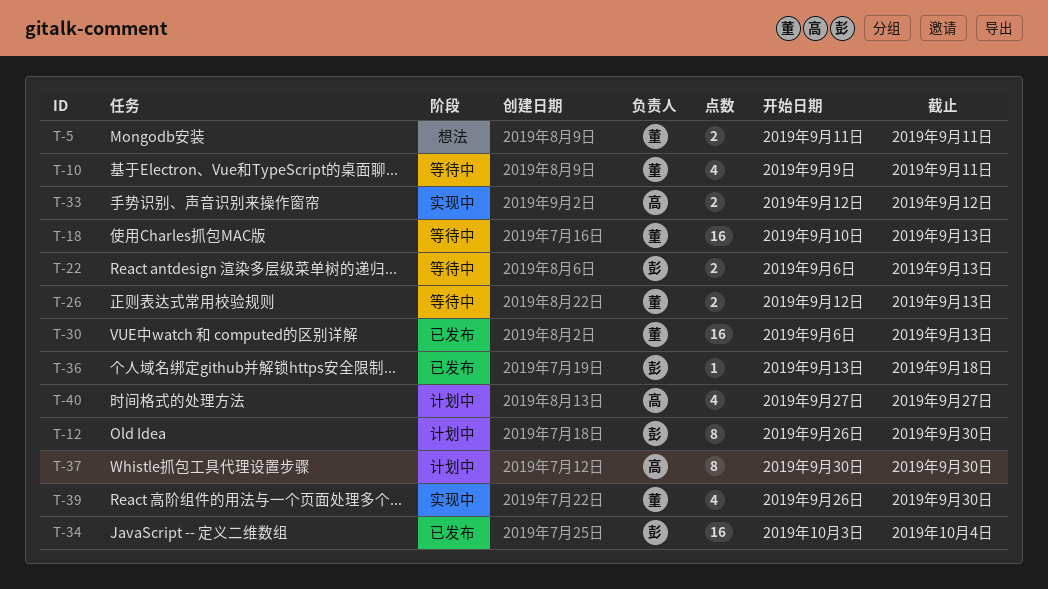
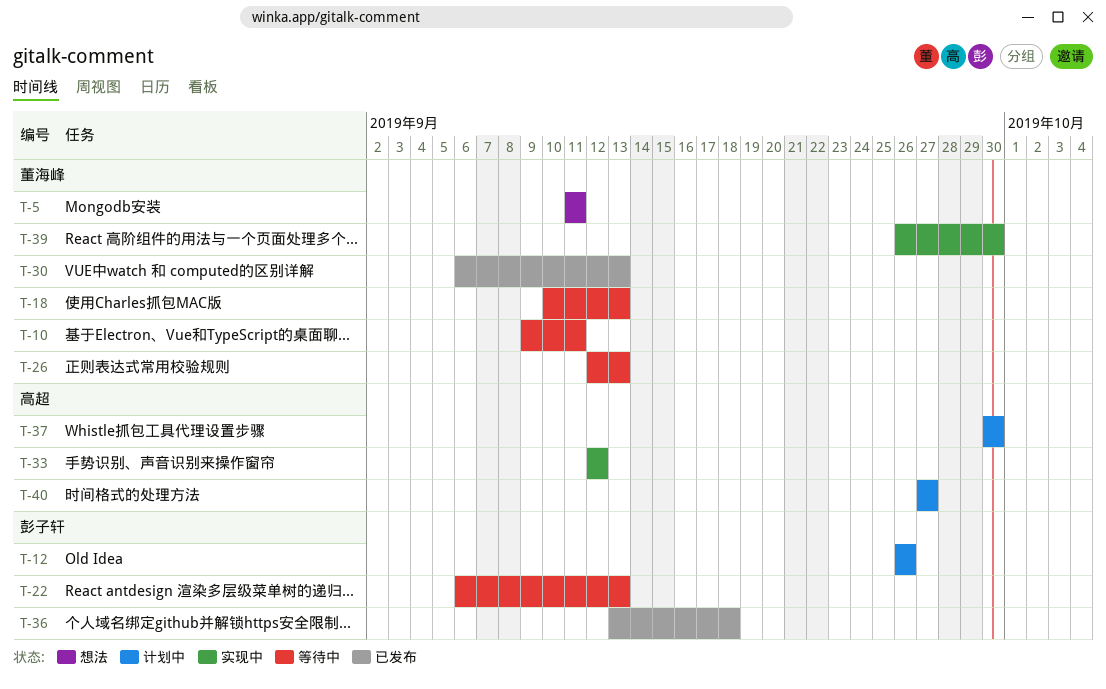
T-12, due: Sep 30 -> Sep 26
T-34: present -> none

